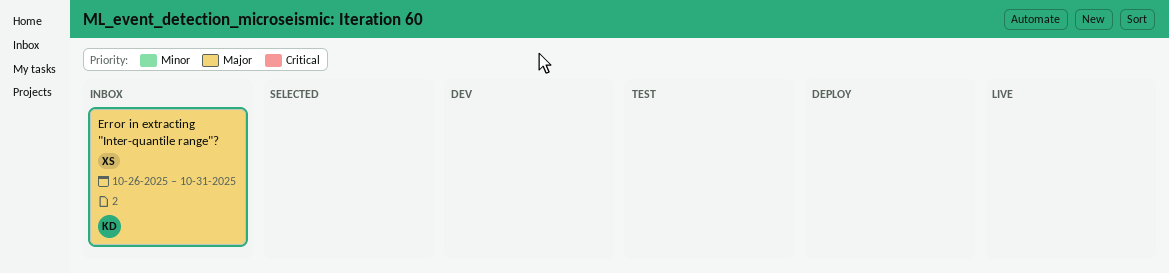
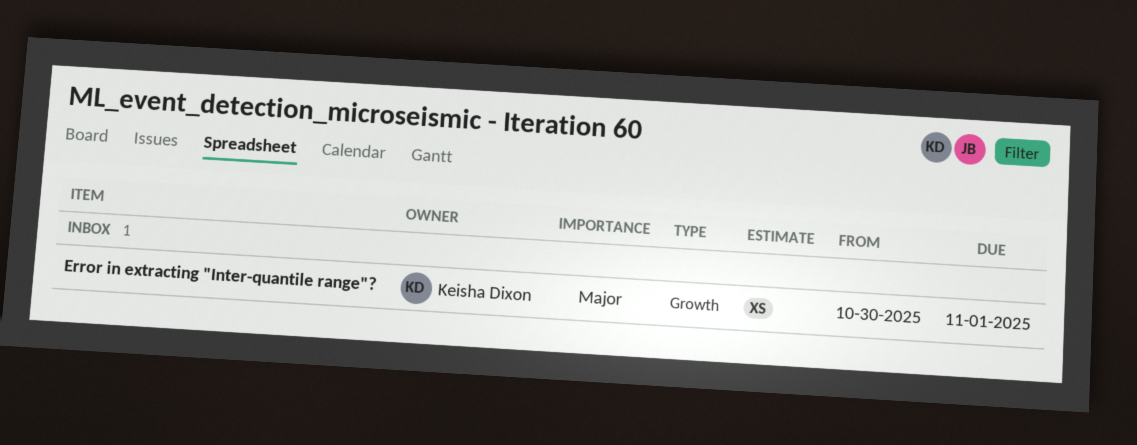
Error in extracting "Inter-quantile range"?, start: Oct 26 -> Oct 30
Error in extracting "Inter-quantile range"?, due: Oct 31 -> Nov 1

